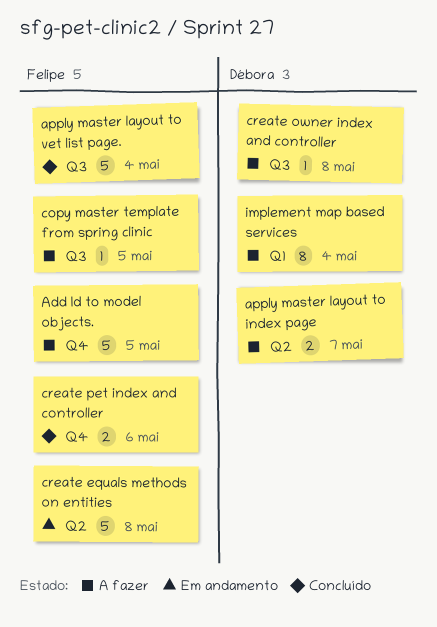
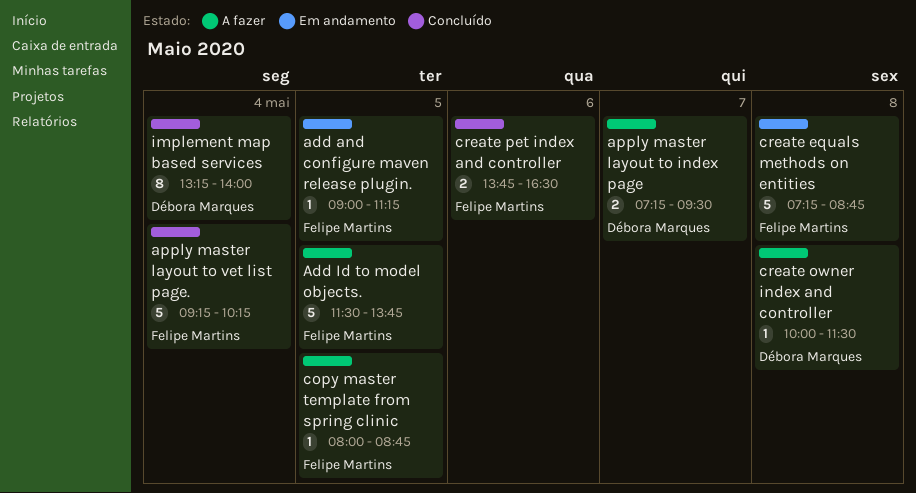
add and configure maven release plugin.: none -> present
implement map based services, status: A fazer -> Concluído

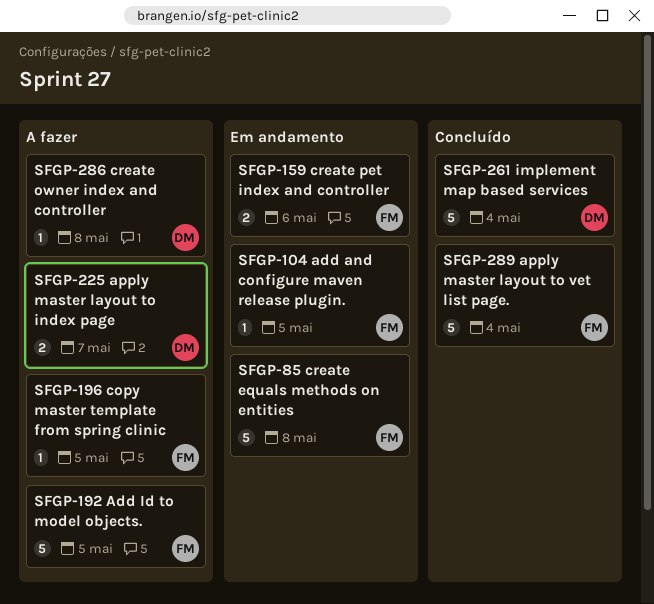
create pet index and controller, status: Concluído -> Em andamento
implement map based services, estimate: 8 -> 5

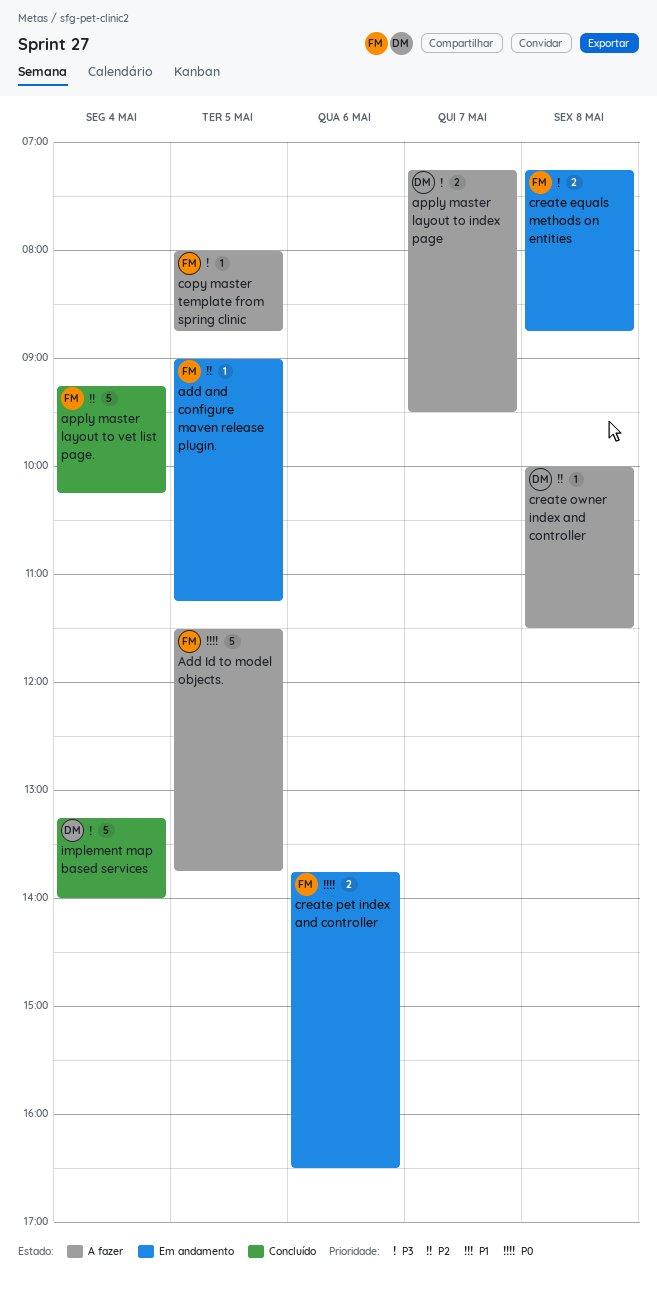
create equals methods on entities, estimate: 5 -> 2

